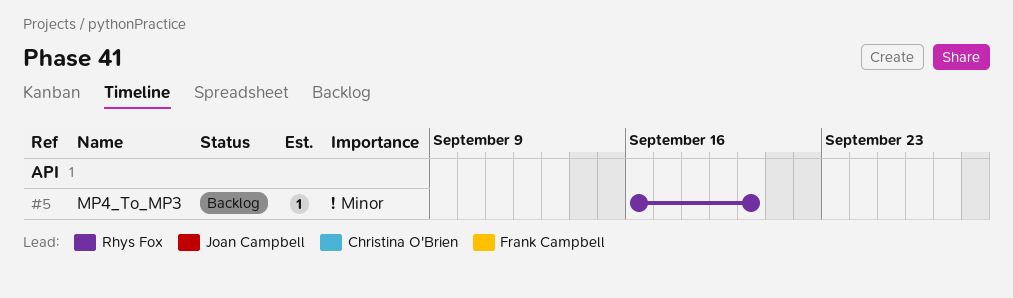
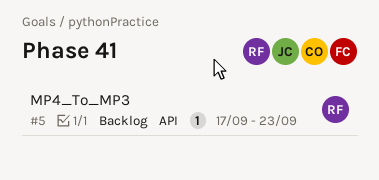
#5, start: Sep 16 -> Sep 17
#5, due: Sep 20 -> Sep 23

